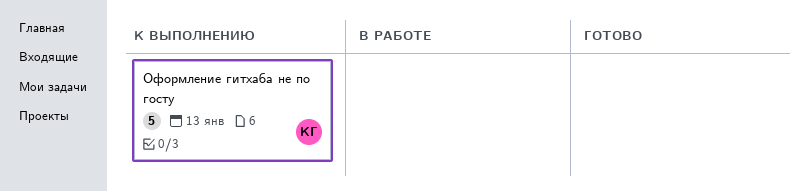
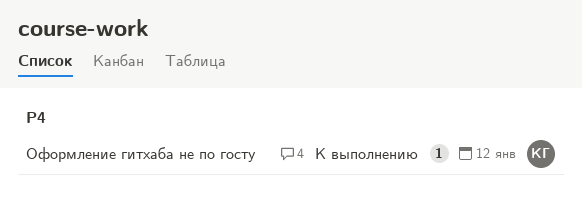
Оформление гитхаба не по госту, estimate: 5 -> 1
Оформление гитхаба не по госту, due: Jan 13 -> Jan 12

